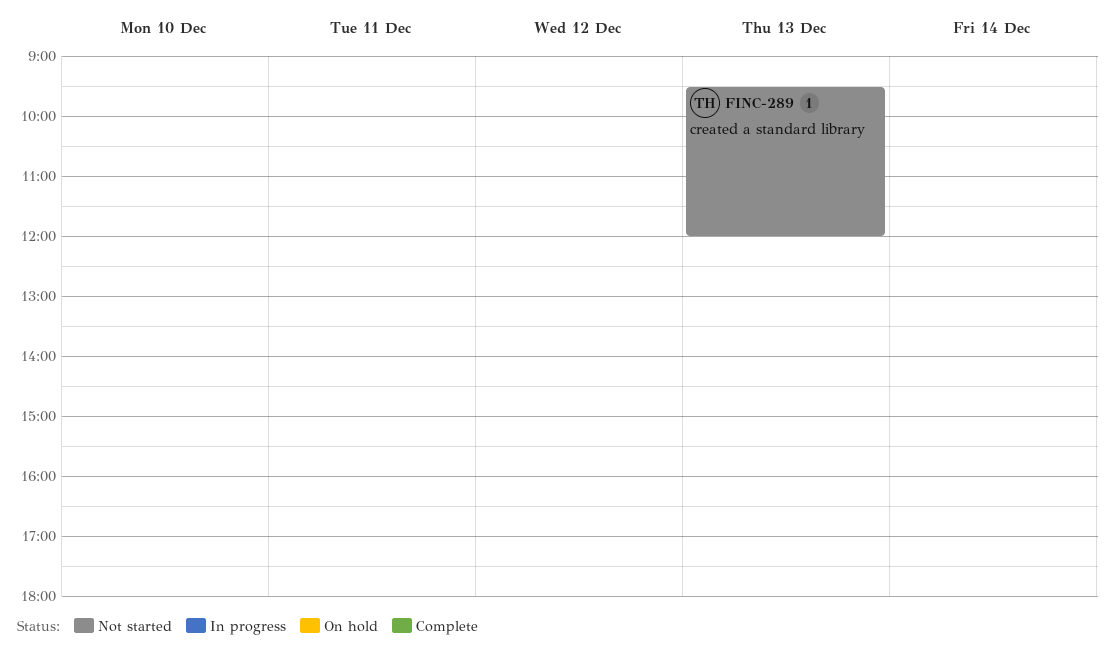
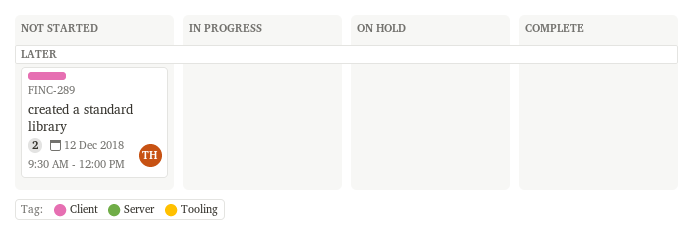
FINC-289, estimate: 1 -> 2
FINC-289, day: Dec 13 -> Dec 12

